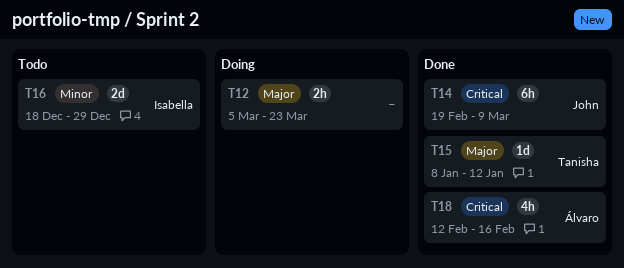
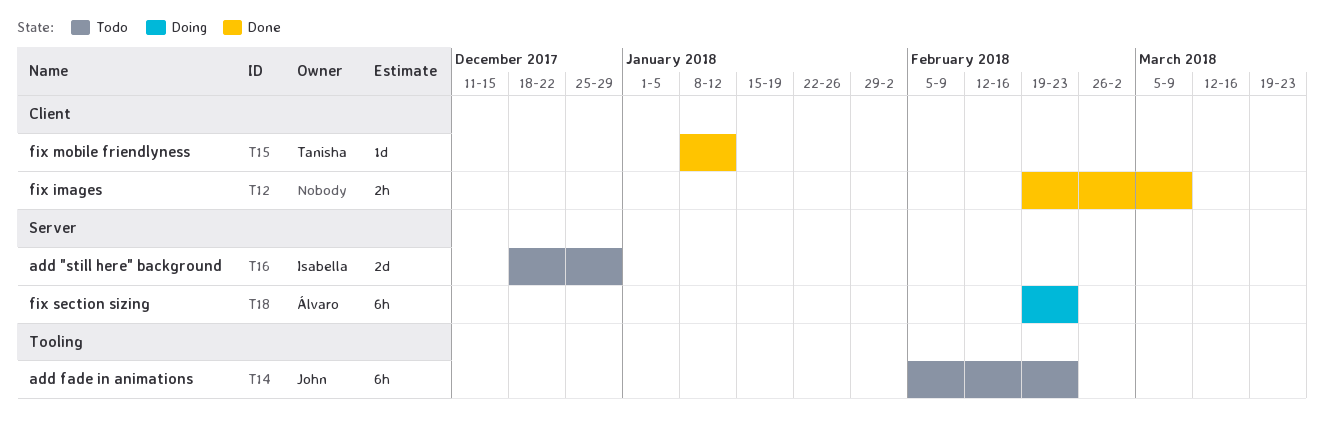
T12, status: Doing -> Done
T12, start: Mar 5 -> Feb 19
T12, due: Mar 23 -> Mar 9
T14, status: Done -> Todo
T14, start: Feb 19 -> Feb 5
T14, due: Mar 9 -> Feb 23
T18, status: Done -> Doing
T18, estimate: 4h -> 6h
T18, start: Feb 12 -> Feb 19
T18, due: Feb 16 -> Feb 23

